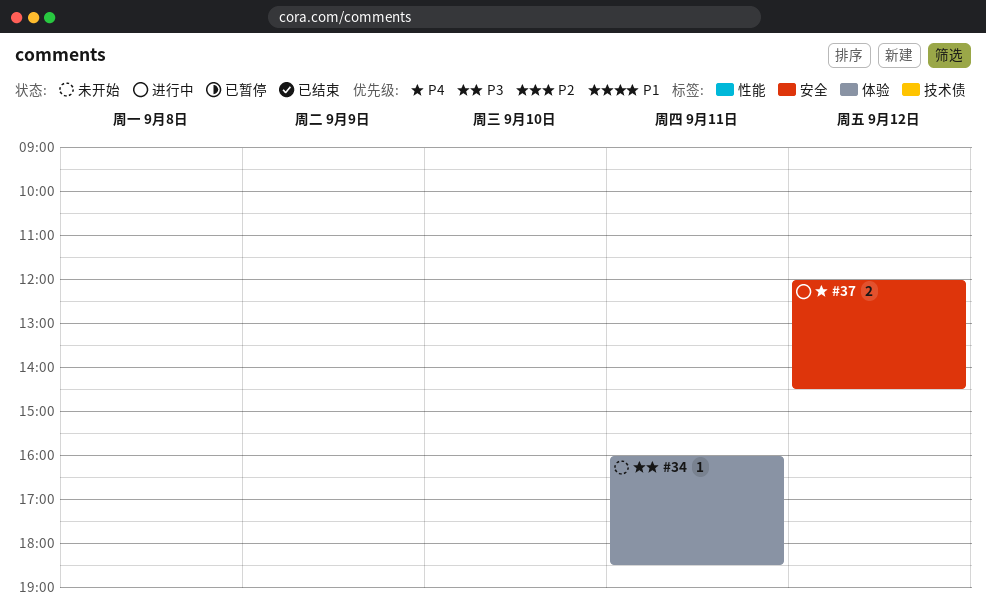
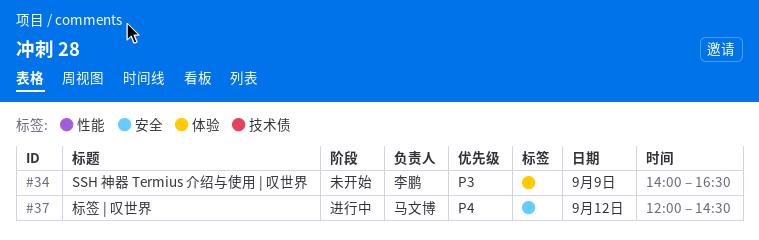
#34, day: Sep 11 -> Sep 9
#34, begins: 16:00 -> 14:00
#34, ends: 18:30 -> 16:30

